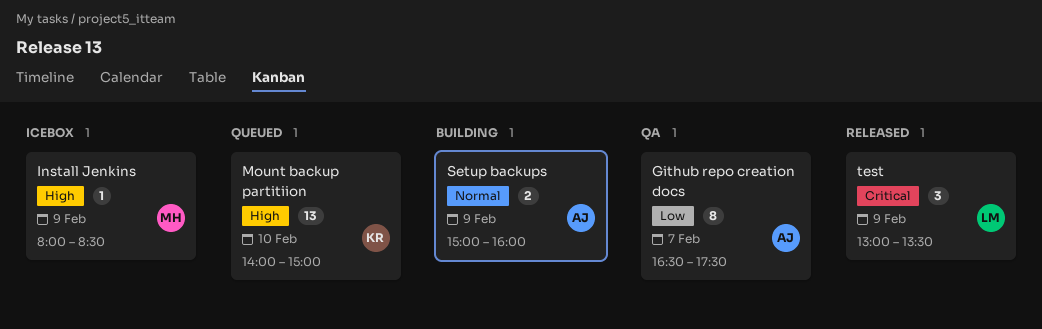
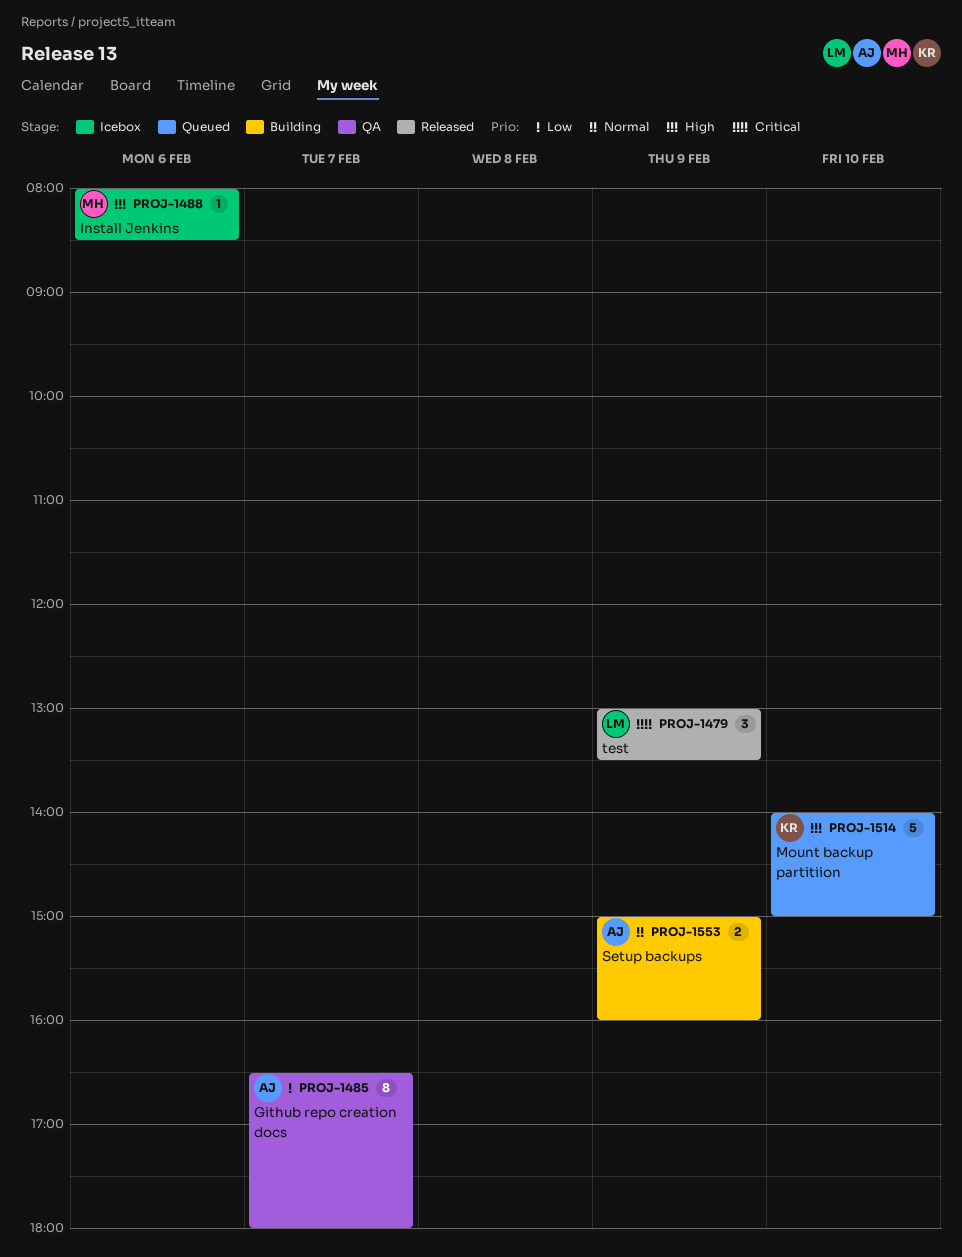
Github repo creation docs, ends: 17:30 -> 18:00
Install Jenkins, day: Feb 9 -> Feb 6
Mount backup partitiion, estimate: 13 -> 5

